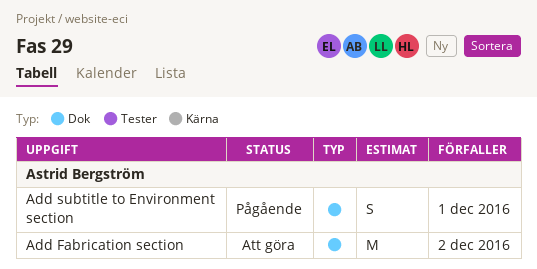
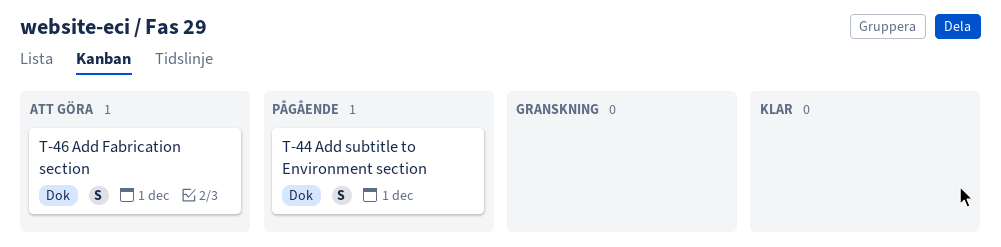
Add Fabrication section, estimate: M -> S
Add Fabrication section, due: Dec 2 -> Dec 1

